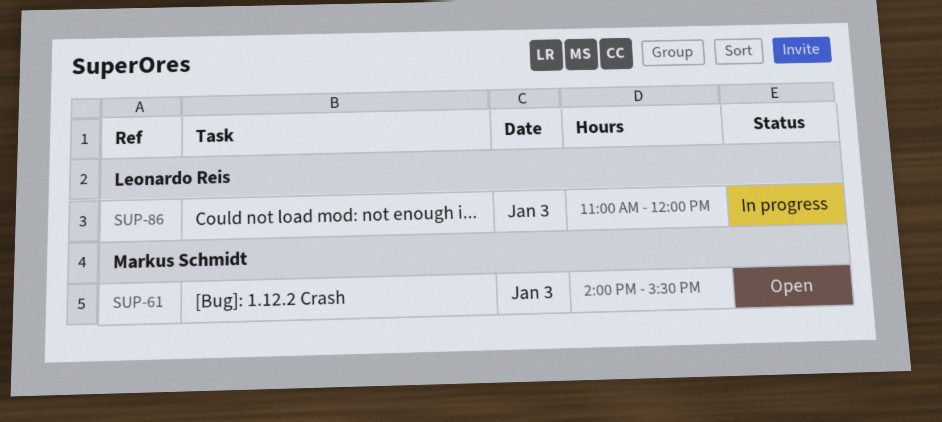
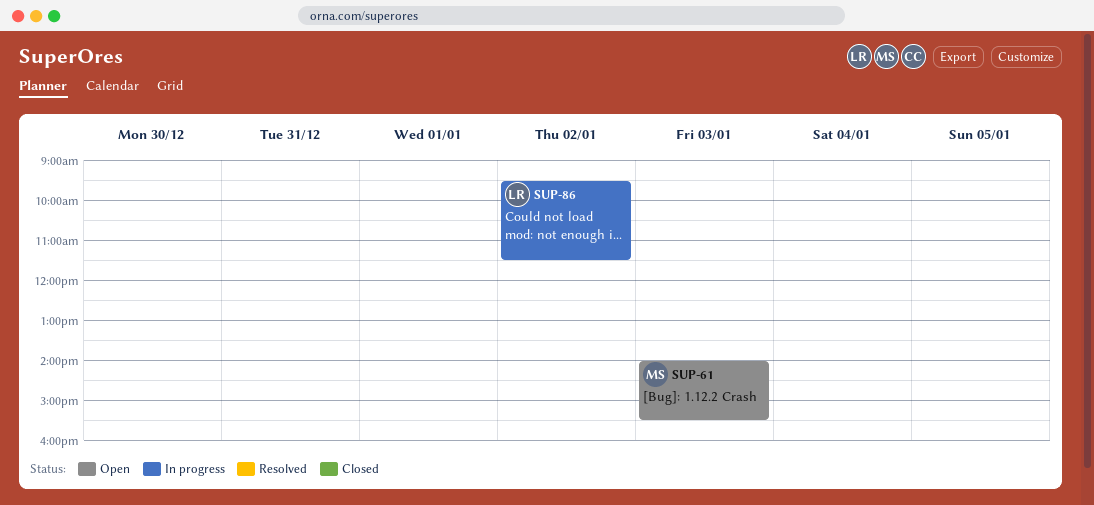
SUP-86, day: Jan 3 -> Jan 2
SUP-86, begins: 11:00 -> 09:30
SUP-86, ends: 12:00 -> 11:30

